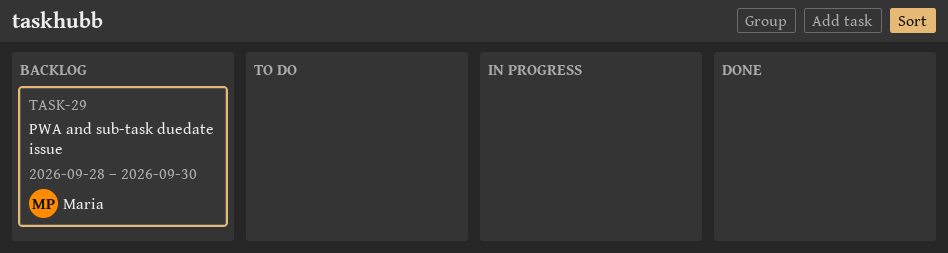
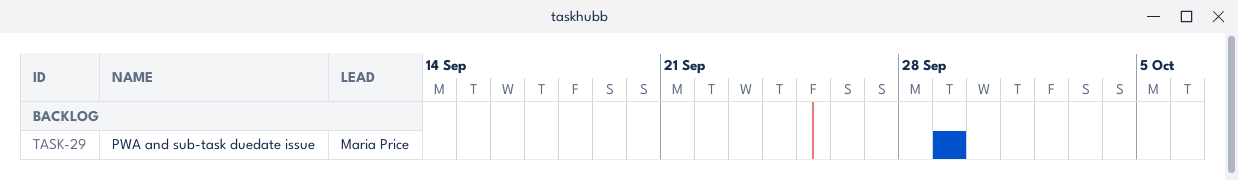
TASK-29, start: Sep 28 -> Sep 29
TASK-29, due: Sep 30 -> Sep 29

